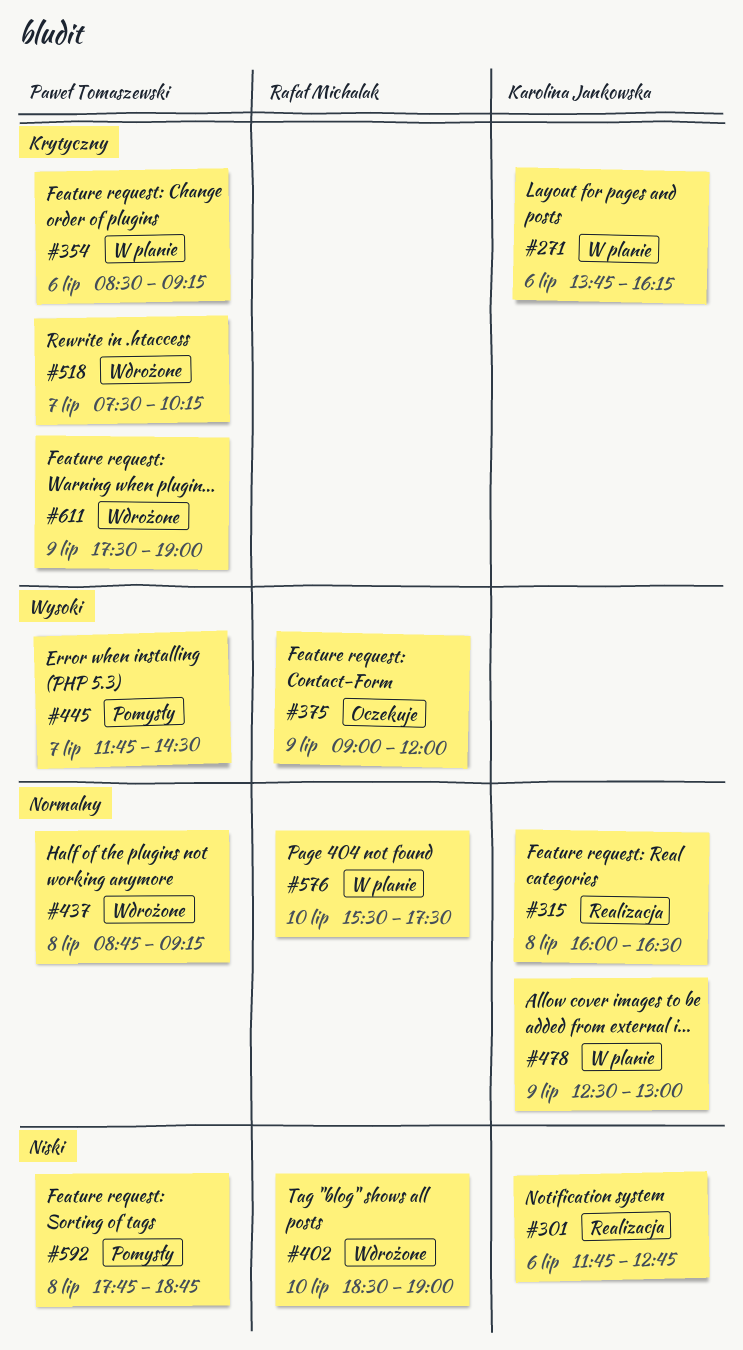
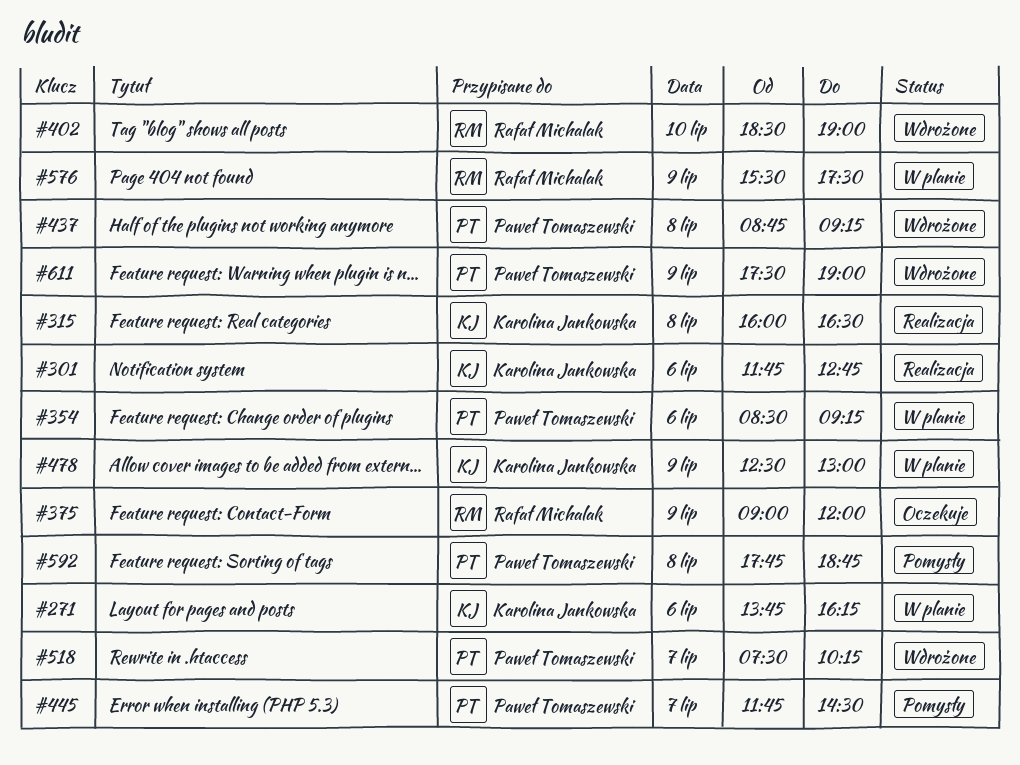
#576, day: Jul 10 -> Jul 9

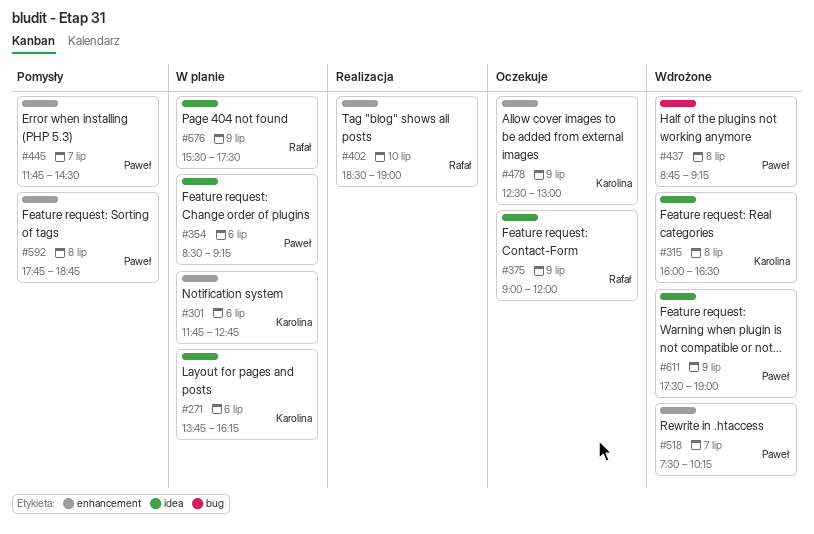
#301, status: Realizacja -> W planie
#315, status: Realizacja -> Wdrożone
#402, status: Wdrożone -> Realizacja
#478, status: W planie -> Oczekuje

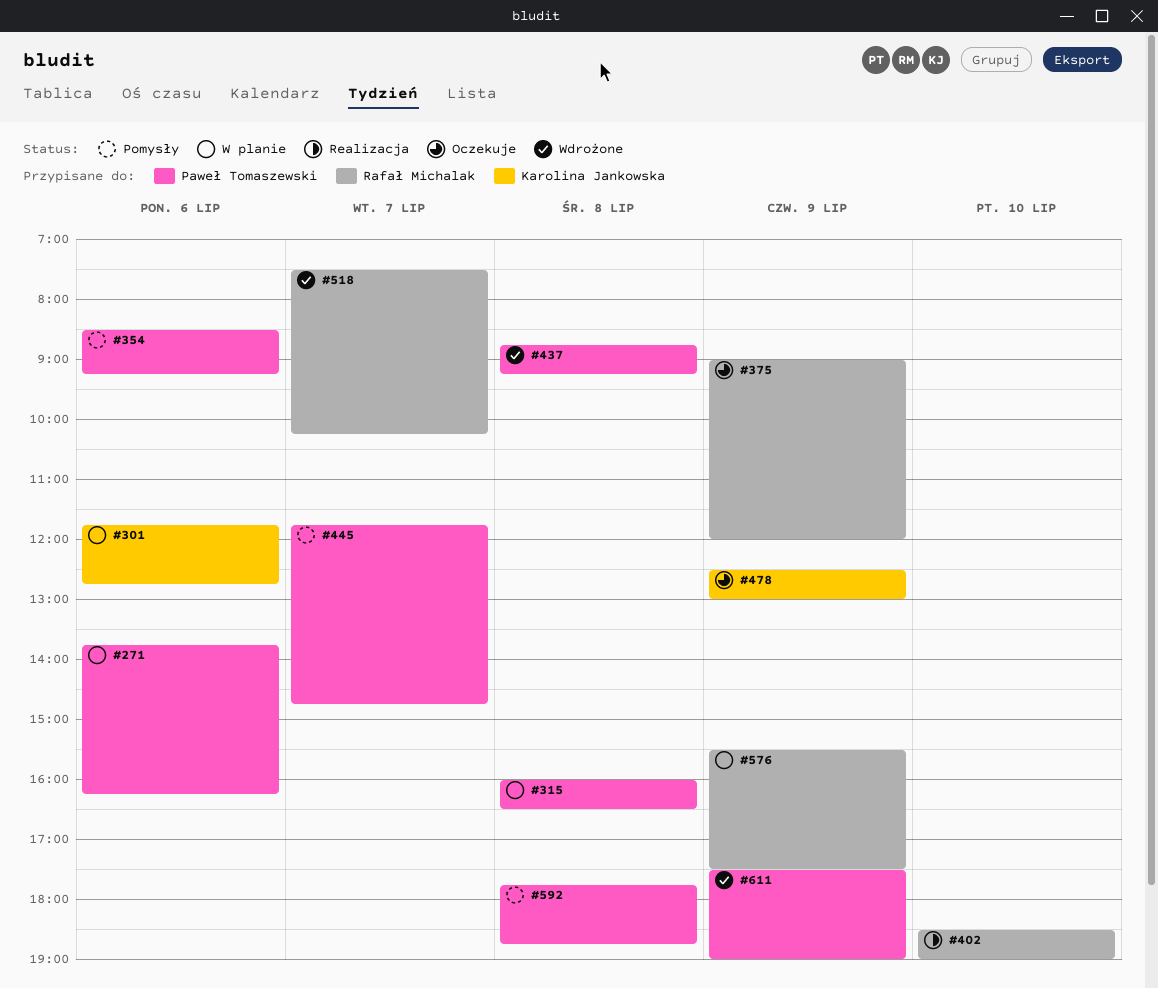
#271, owner: Karolina Jankowska -> Paweł Tomaszewski
#315, status: Wdrożone -> W planie
#315, owner: Karolina Jankowska -> Paweł Tomaszewski
#354, status: W planie -> Pomysły
#445, ends: 14:30 -> 14:45
#518, owner: Paweł Tomaszewski -> Rafał Michalak

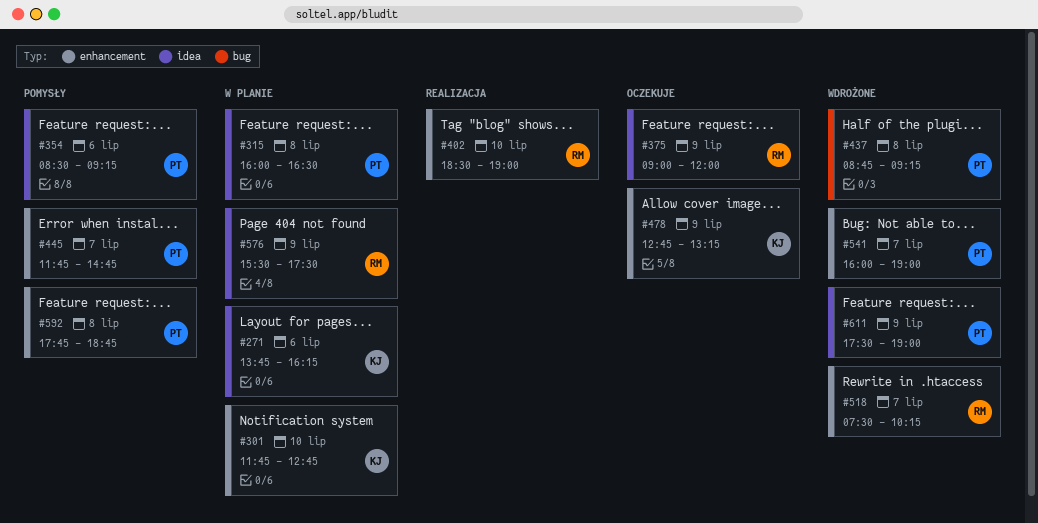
#271, owner: Paweł Tomaszewski -> Karolina Jankowska
#301, day: Jul 6 -> Jul 10
#478, begins: 12:30 -> 12:45
#478, ends: 13:00 -> 13:15
#541: none -> present

